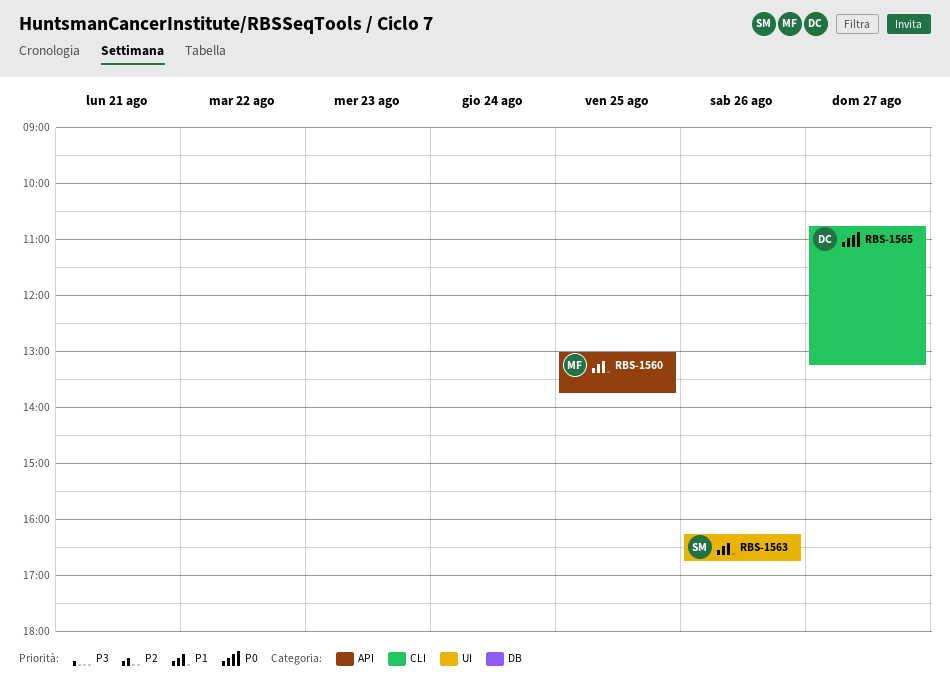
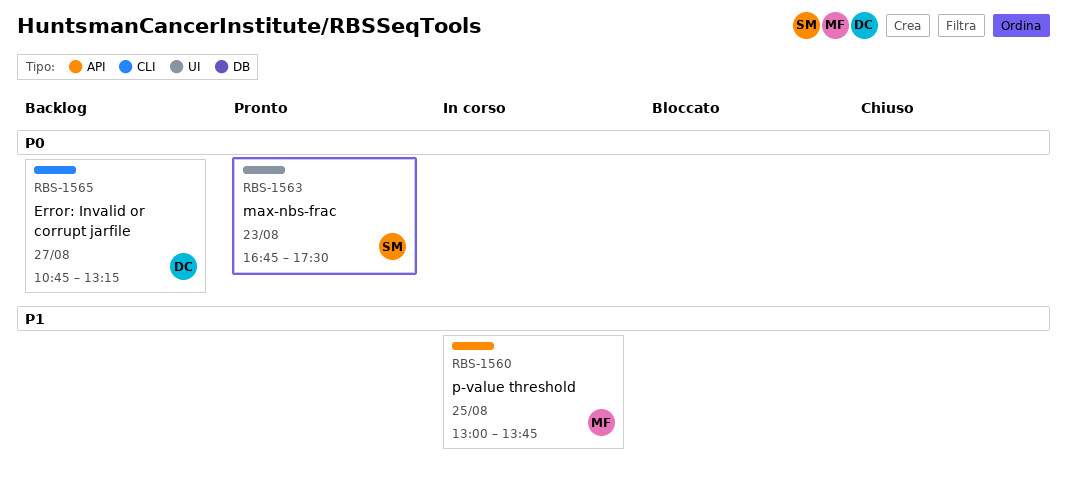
RBS-1563, priority: P1 -> P0
RBS-1563, day: Aug 26 -> Aug 23
RBS-1563, begins: 16:15 -> 16:45
RBS-1563, ends: 16:45 -> 17:30

